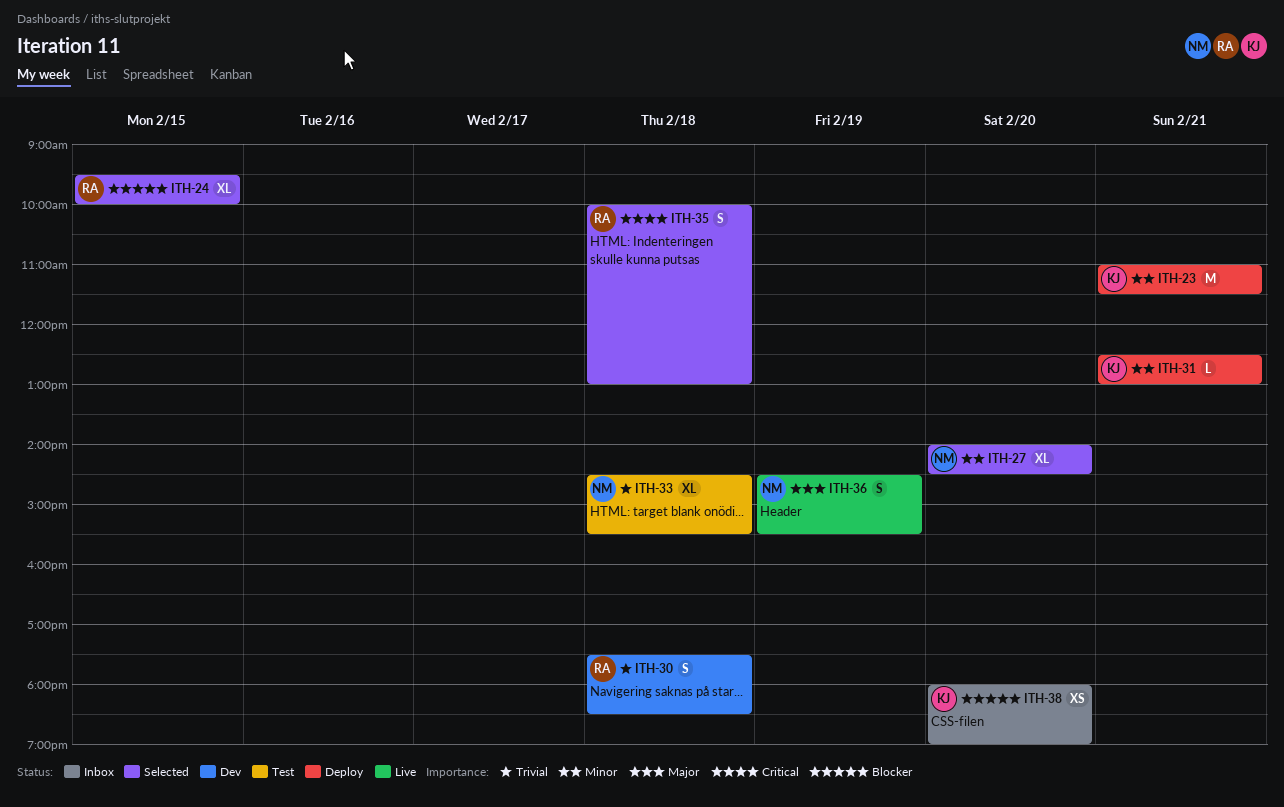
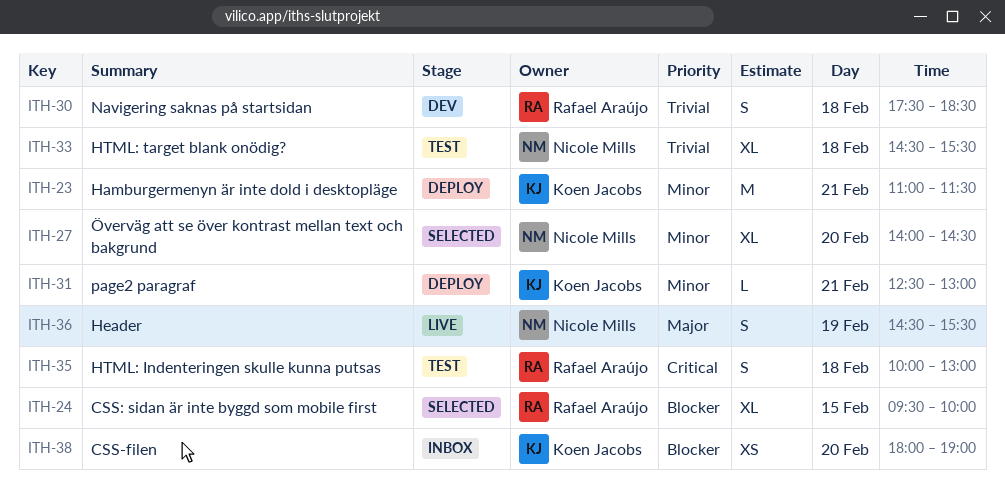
ITH-35, status: Selected -> Test

